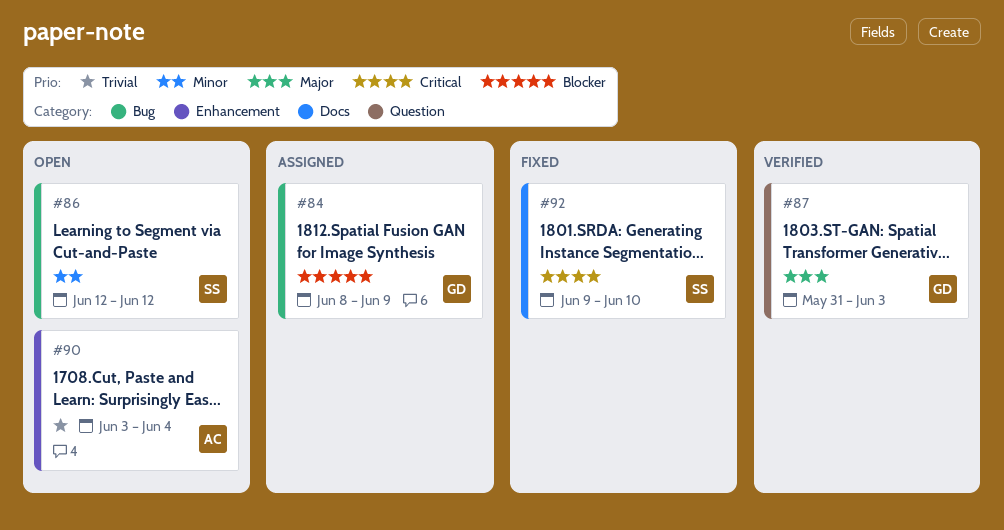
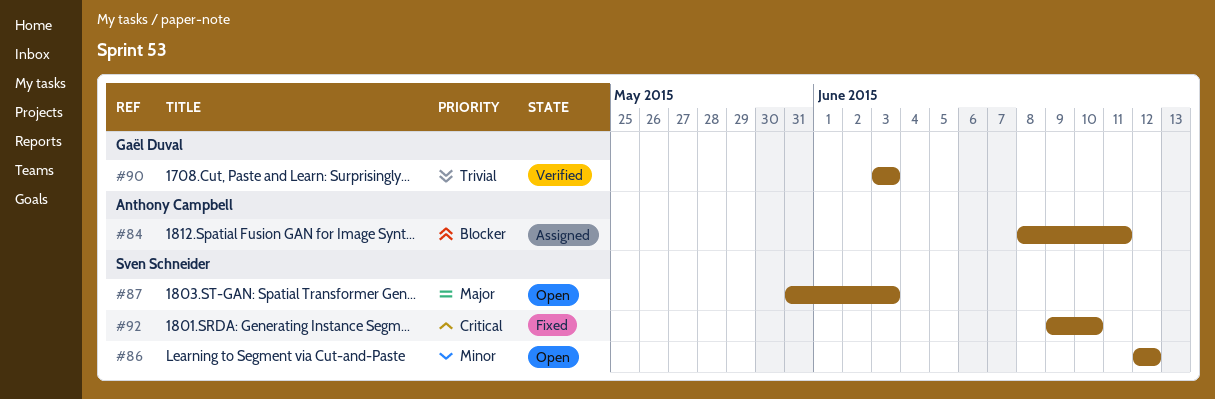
#84, owner: Gaël Duval -> Anthony Campbell
#84, due: Jun 9 -> Jun 11
#87, status: Verified -> Open
#87, owner: Gaël Duval -> Sven Schneider
#90, status: Open -> Verified
#90, owner: Anthony Campbell -> Gaël Duval
#90, due: Jun 4 -> Jun 3

